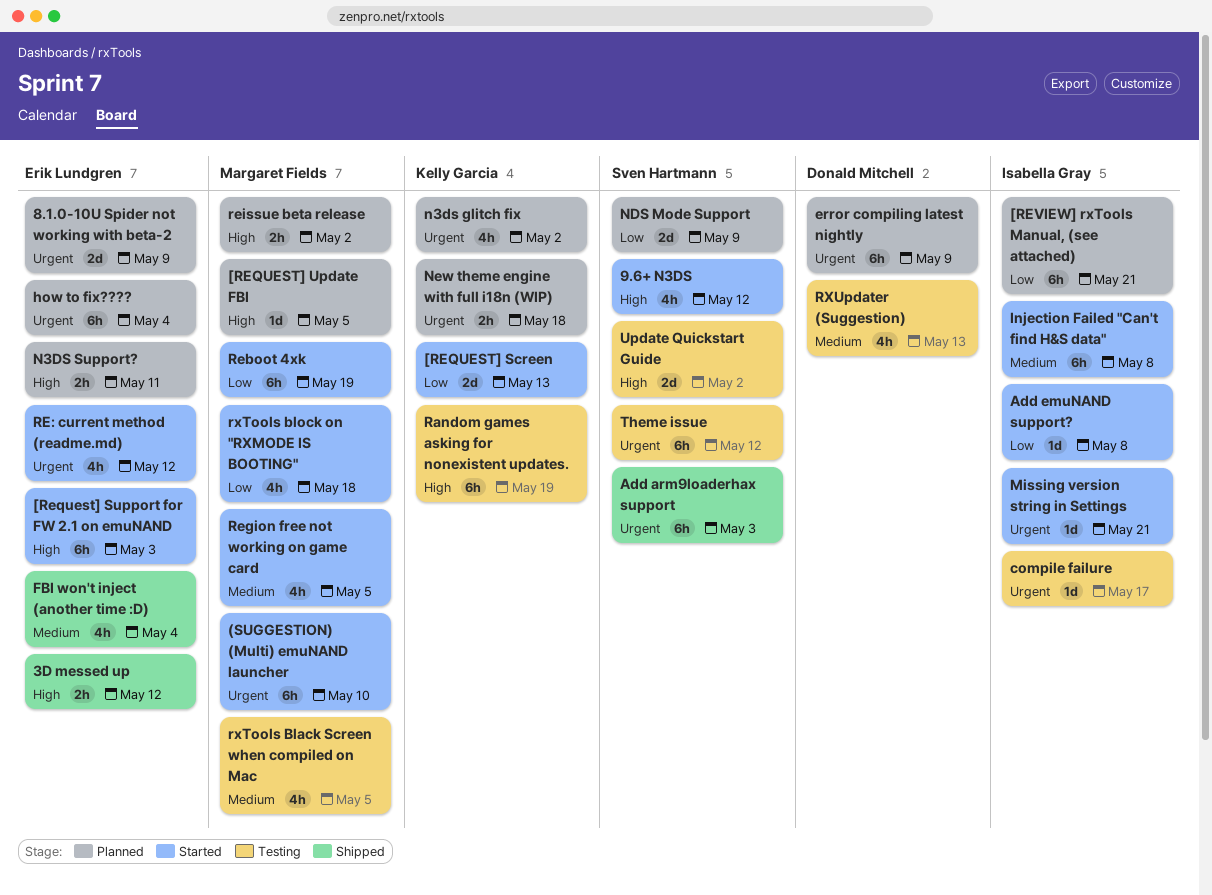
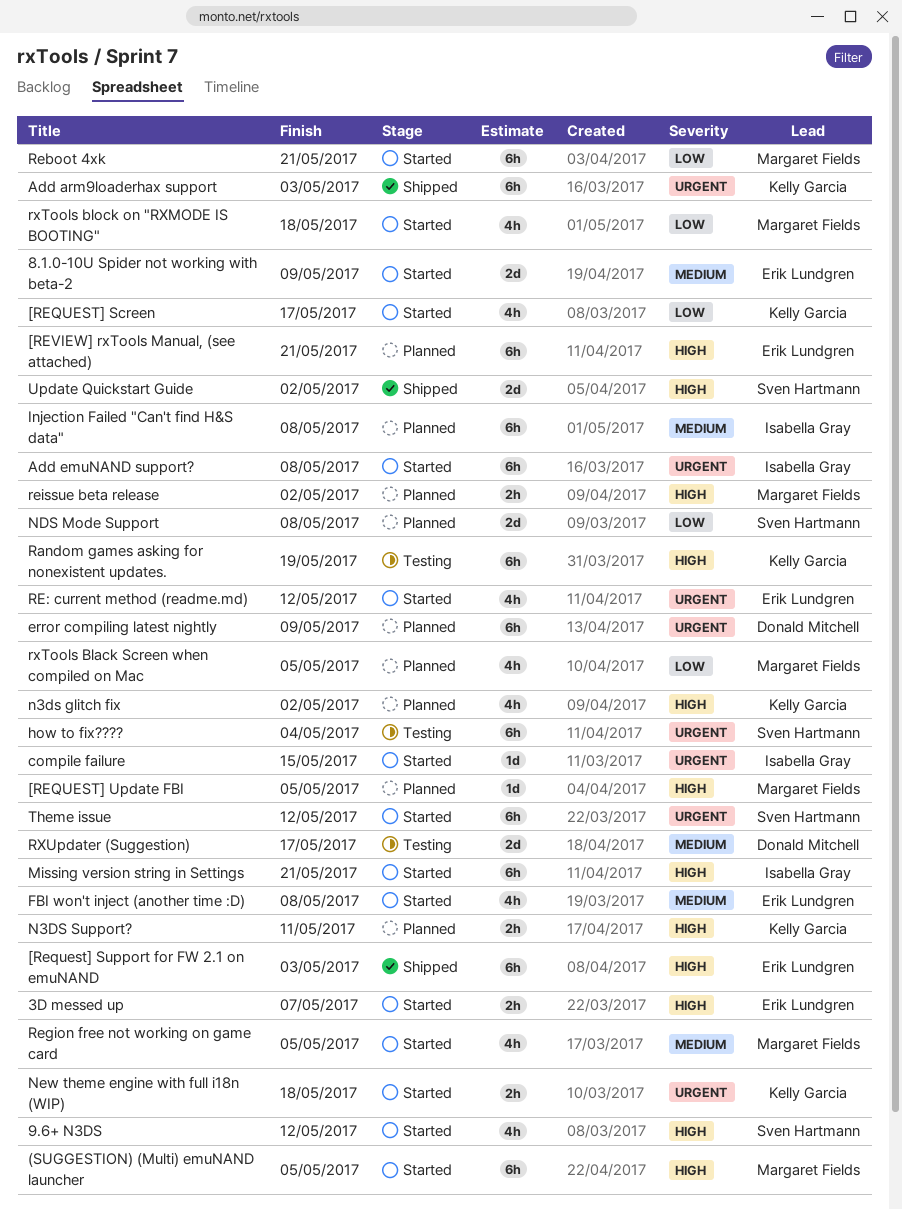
(SUGGESTION) (Multi) emuNAND launcher, priority: Urgent -> High
(SUGGESTION) (Multi) emuNAND launcher, due: May 10 -> May 5
3D messed up, status: Shipped -> Started
3D messed up, due: May 12 -> May 7
8.1.0-10U Spider not working with beta-2, status: Planned -> Started
8.1.0-10U Spider not working with beta-2, priority: Urgent -> Medium
[REQUEST] Screen, estimate: 2d -> 4h
[REQUEST] Screen, due: May 13 -> May 17
[Request] Support for FW 2.1 on emuNAND, status: Started -> Shipped
[REVIEW] rxTools Manual, (see attached), owner: Isabella Gray -> Erik Lundgren
[REVIEW] rxTools Manual, (see attached), priority: Low -> High
Add arm9loaderhax support, owner: Sven Hartmann -> Kelly Garcia
Add emuNAND support?, priority: Low -> Urgent
Add emuNAND support?, estimate: 1d -> 6h
compile failure, status: Testing -> Started
compile failure, due: May 17 -> May 15
FBI won't inject (another time :D), status: Shipped -> Started
FBI won't inject (another time :D), due: May 4 -> May 8
how to fix????, status: Planned -> Testing
how to fix????, owner: Erik Lundgren -> Sven Hartmann
Injection Failed "Can't find H&S data", status: Started -> Planned
Missing version string in Settings, priority: Urgent -> High
Missing version string in Settings, estimate: 1d -> 6h
n3ds glitch fix, priority: Urgent -> High
N3DS Support?, owner: Erik Lundgren -> Kelly Garcia
NDS Mode Support, due: May 9 -> May 8
New theme engine with full i18n (WIP), status: Planned -> Started
Reboot 4xk, due: May 19 -> May 21
rxTools Black Screen when compiled on Mac, status: Testing -> Planned
rxTools Black Screen when compiled on Mac, priority: Medium -> Low
RXUpdater (Suggestion), estimate: 4h -> 2d
RXUpdater (Suggestion), due: May 13 -> May 17
Theme issue, status: Testing -> Started
Update Quickstart Guide, status: Testing -> Shipped

